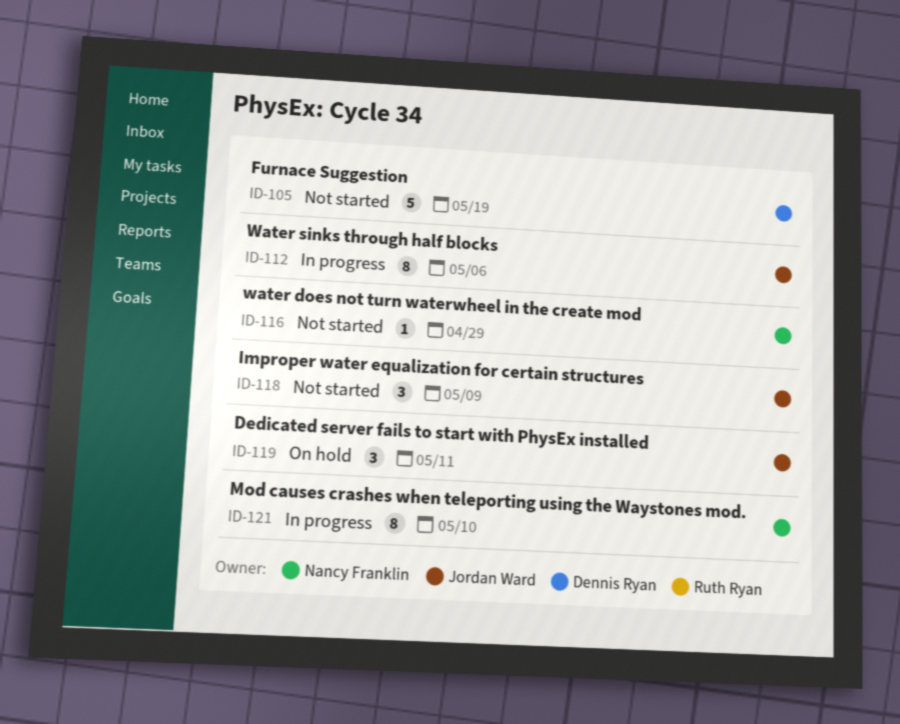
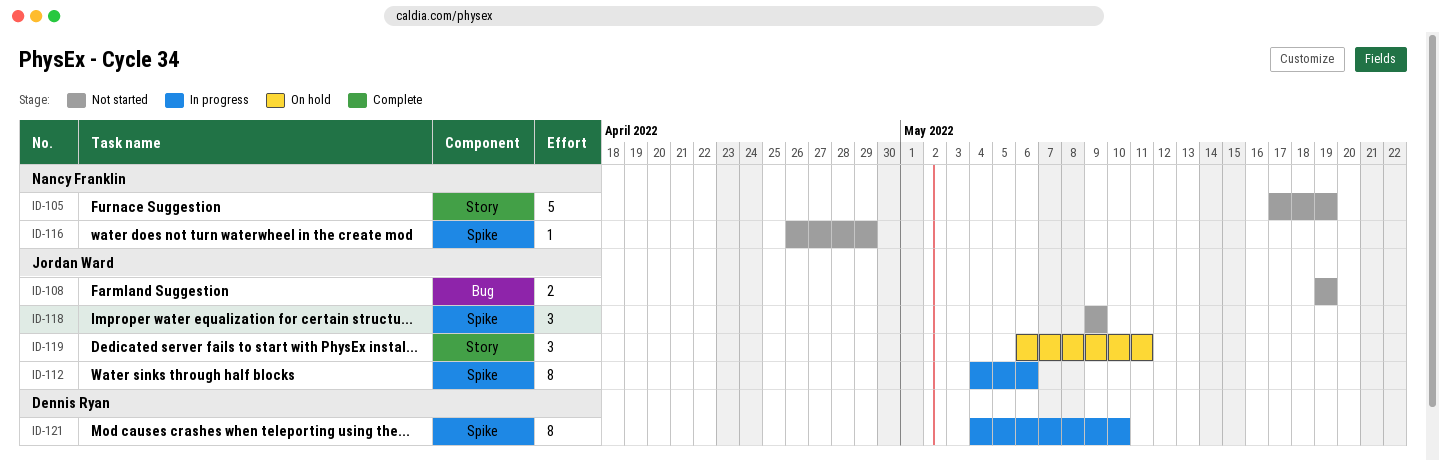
ID-105, owner: Dennis Ryan -> Nancy Franklin
ID-108: none -> present
ID-121, owner: Nancy Franklin -> Dennis Ryan

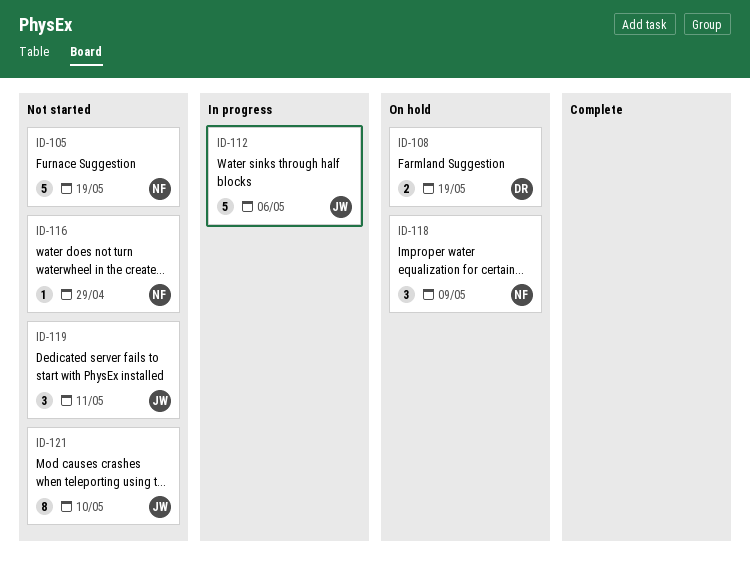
ID-108, status: Not started -> On hold
ID-108, owner: Jordan Ward -> Dennis Ryan
ID-112, estimate: 8 -> 5
ID-118, status: Not started -> On hold
ID-118, owner: Jordan Ward -> Nancy Franklin
ID-119, status: On hold -> Not started
ID-121, status: In progress -> Not started
ID-121, owner: Dennis Ryan -> Jordan Ward

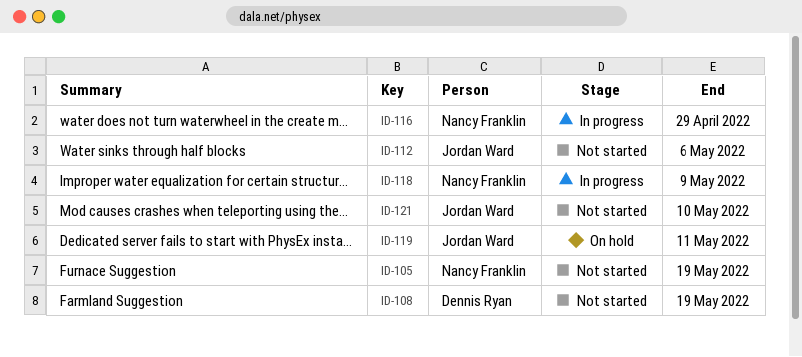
ID-108, status: On hold -> Not started
ID-112, status: In progress -> Not started
ID-116, status: Not started -> In progress
ID-118, status: On hold -> In progress
ID-119, status: Not started -> On hold

